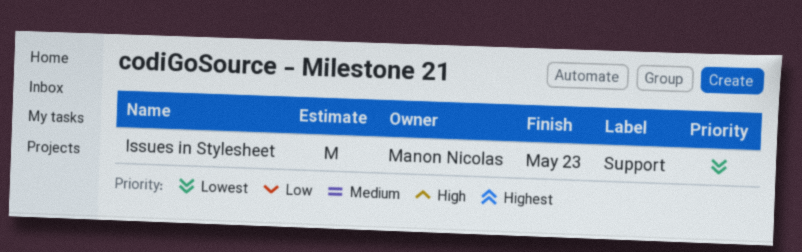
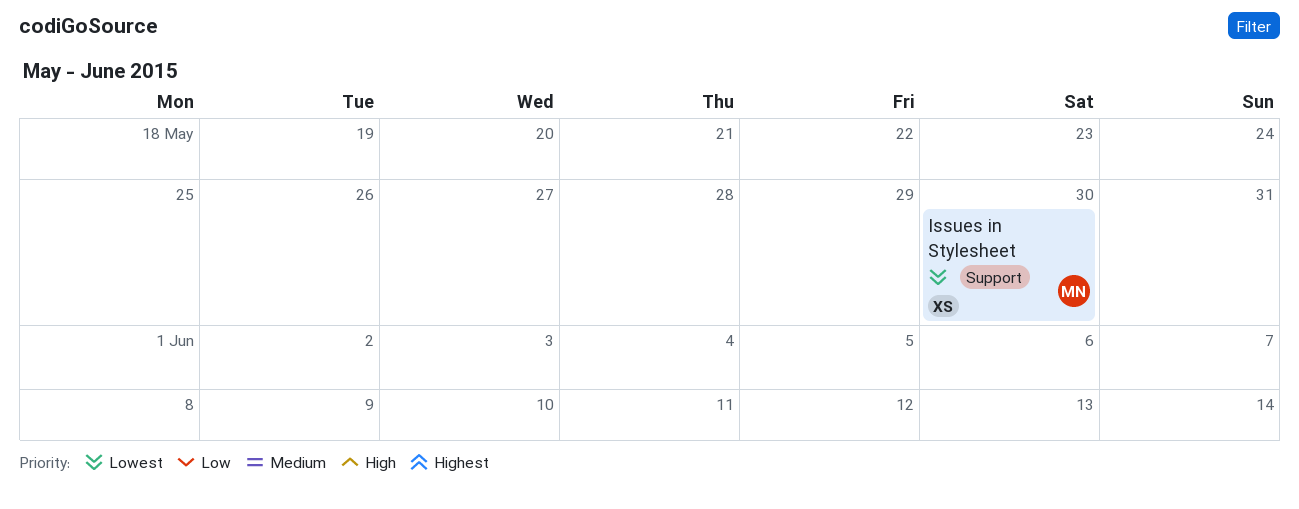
Issues in Stylesheet, estimate: M -> XS
Issues in Stylesheet, due: May 23 -> May 30

